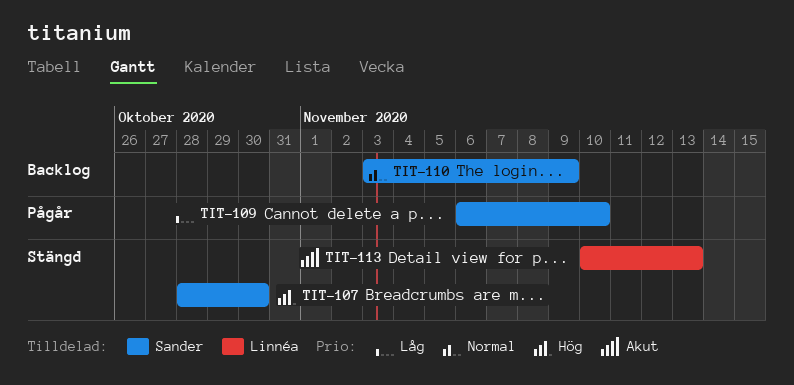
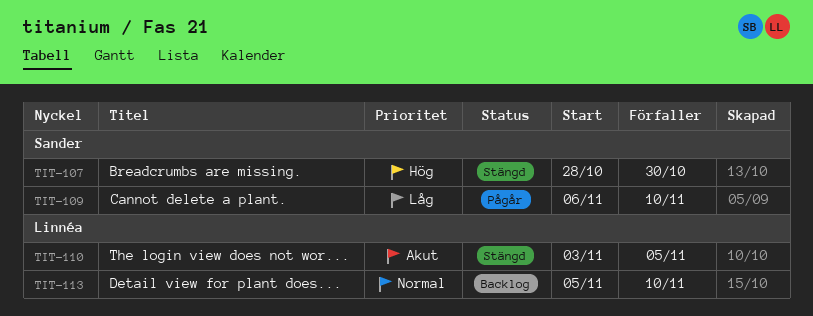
TIT-110, status: Backlog -> Stängd
TIT-110, owner: Sander -> Linnéa
TIT-110, priority: Normal -> Akut
TIT-110, due: Nov 9 -> Nov 5
TIT-113, status: Stängd -> Backlog
TIT-113, priority: Akut -> Normal
TIT-113, start: Nov 10 -> Nov 5
TIT-113, due: Nov 13 -> Nov 10

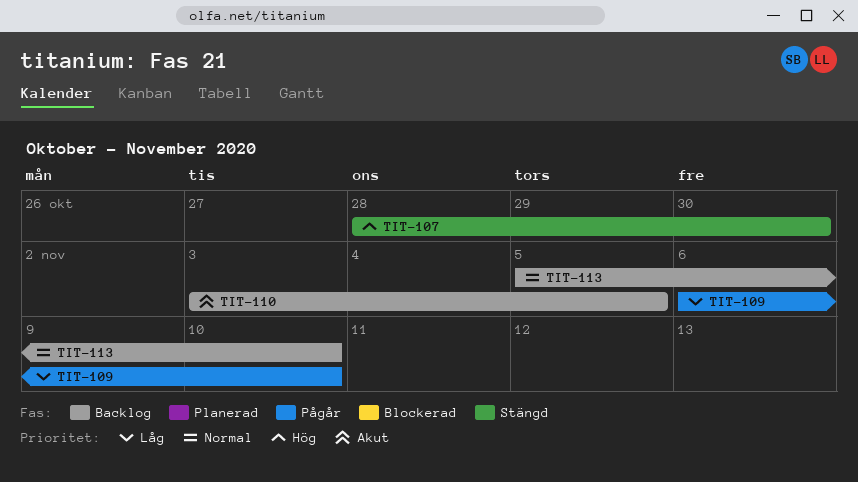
TIT-110, status: Stängd -> Backlog

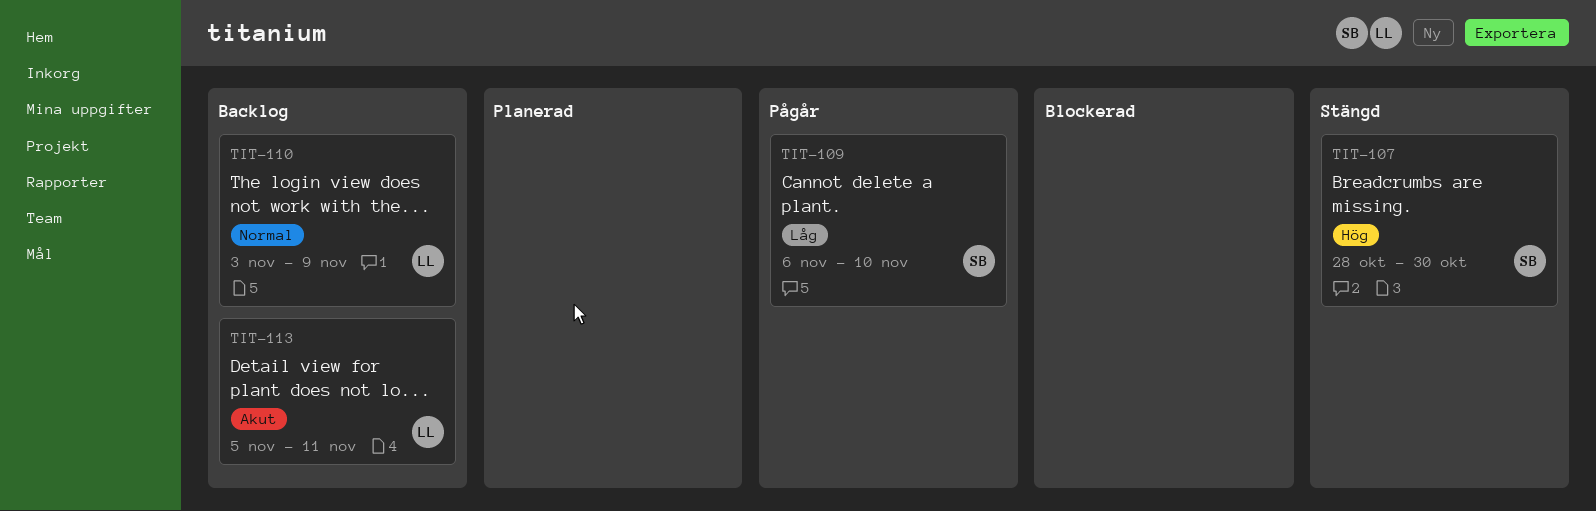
TIT-110, priority: Akut -> Normal
TIT-110, due: Nov 5 -> Nov 9
TIT-113, priority: Normal -> Akut
TIT-113, due: Nov 10 -> Nov 11

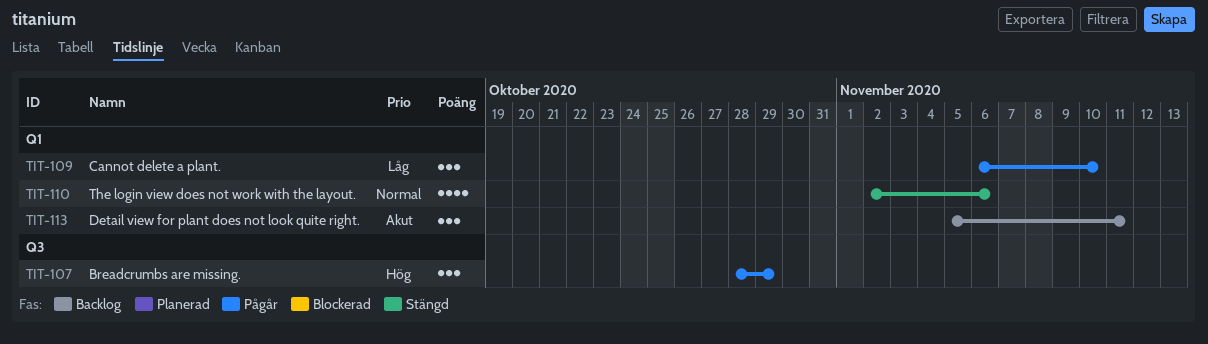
TIT-107, status: Stängd -> Pågår
TIT-107, due: Oct 30 -> Oct 29
TIT-110, status: Backlog -> Stängd
TIT-110, start: Nov 3 -> Nov 2
TIT-110, due: Nov 9 -> Nov 6

